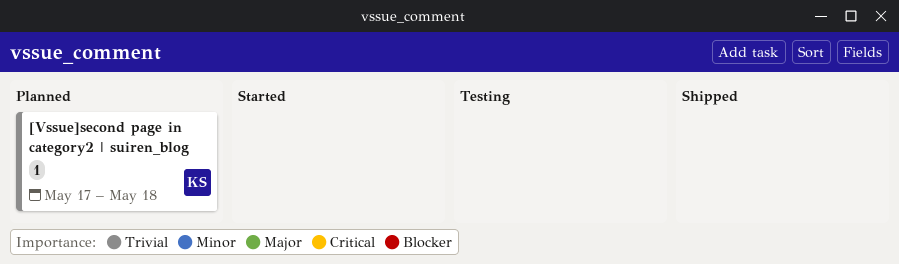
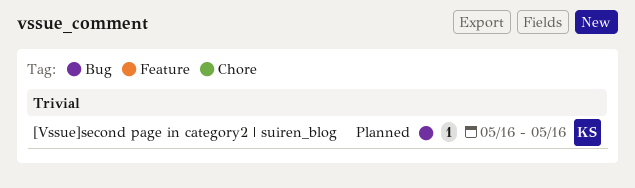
[Vssue]second page in category2 | suiren_blog, start: May 17 -> May 16
[Vssue]second page in category2 | suiren_blog, due: May 18 -> May 16

